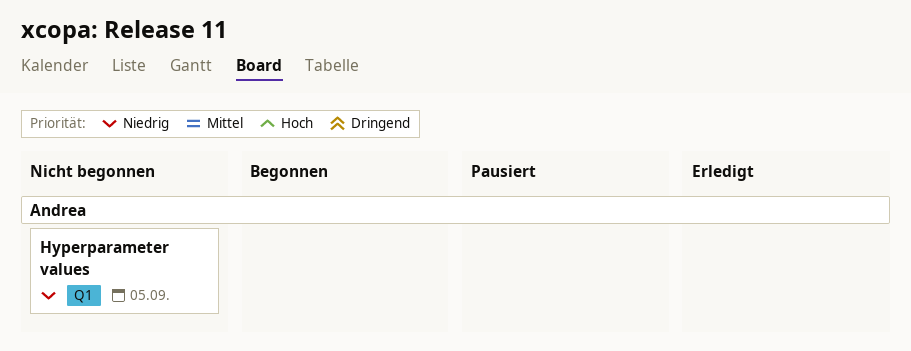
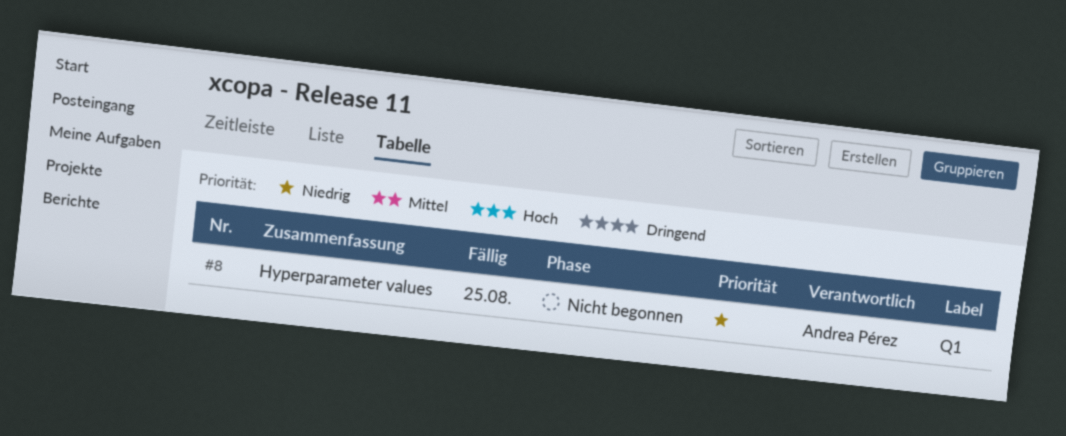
Hyperparameter values, due: Sep 5 -> Aug 25

